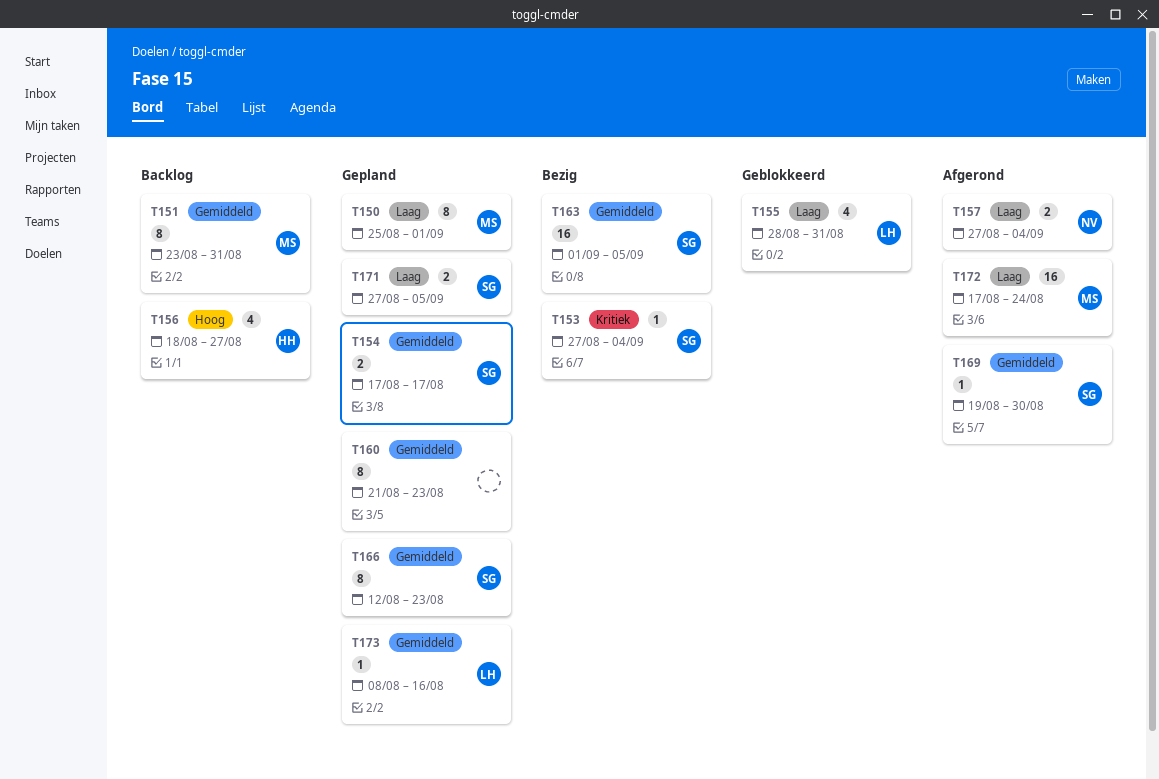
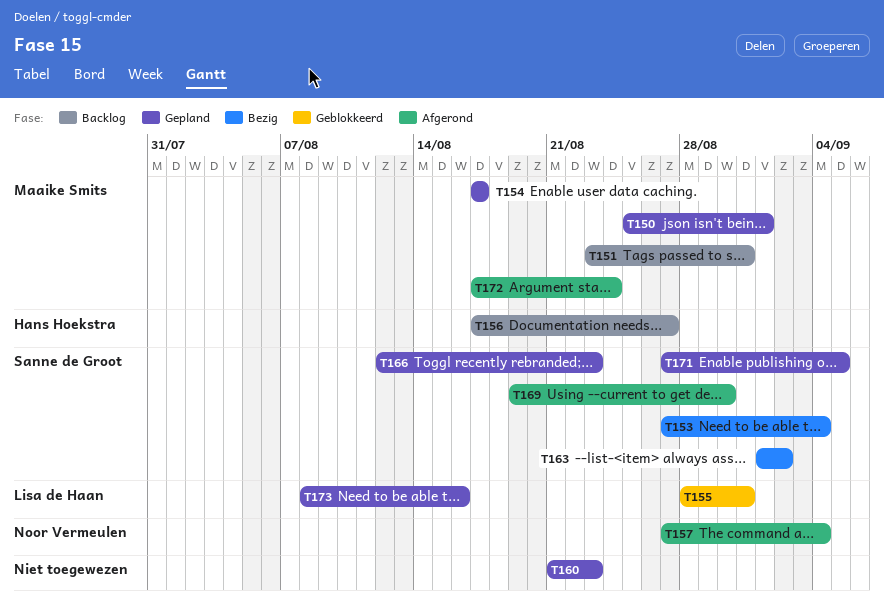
T154, owner: Sanne de Groot -> Maaike Smits
T156, start: Aug 18 -> Aug 17
T163, due: Sep 5 -> Sep 2

